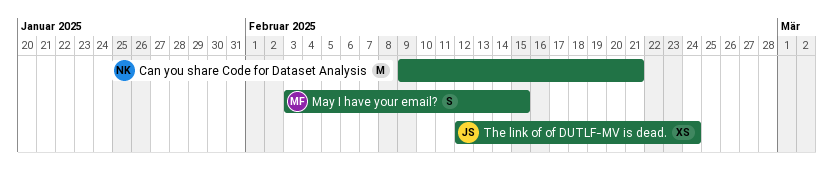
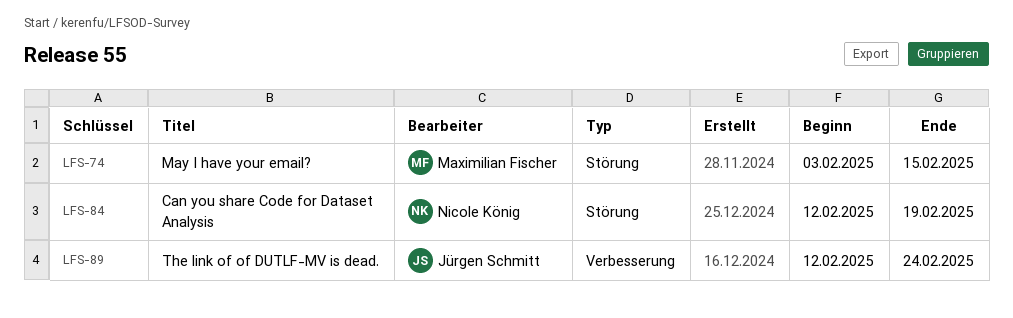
Can you share Code for Dataset Analysis, start: Feb 9 -> Feb 12
Can you share Code for Dataset Analysis, due: Feb 21 -> Feb 19

